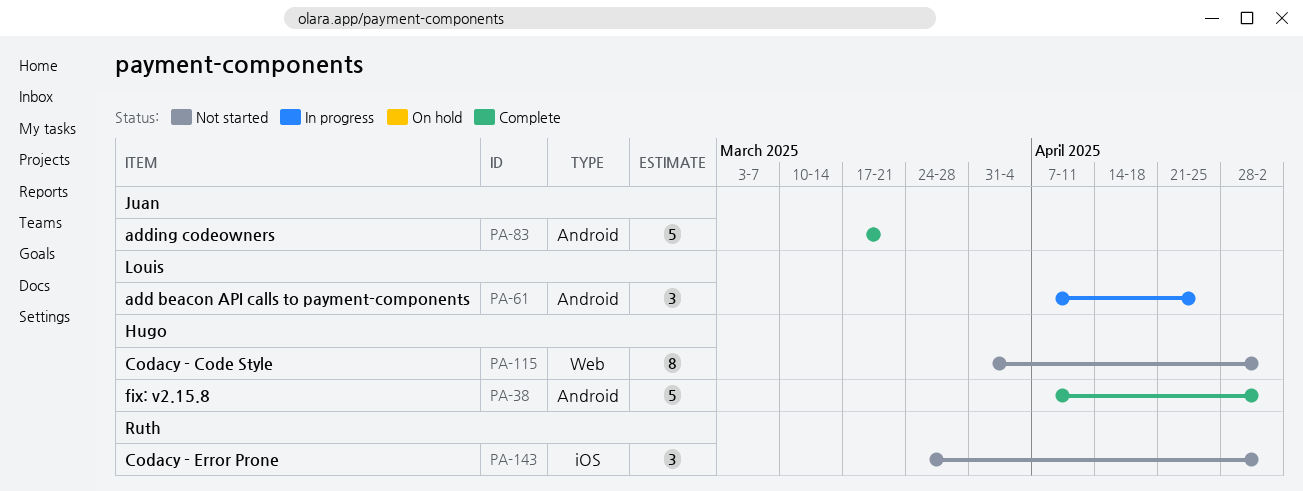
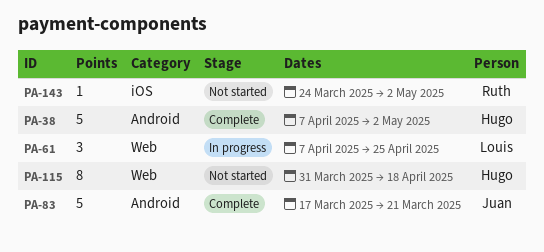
PA-61, label: Android -> Web
PA-115, due: May 2 -> Apr 18
PA-143, estimate: 3 -> 1

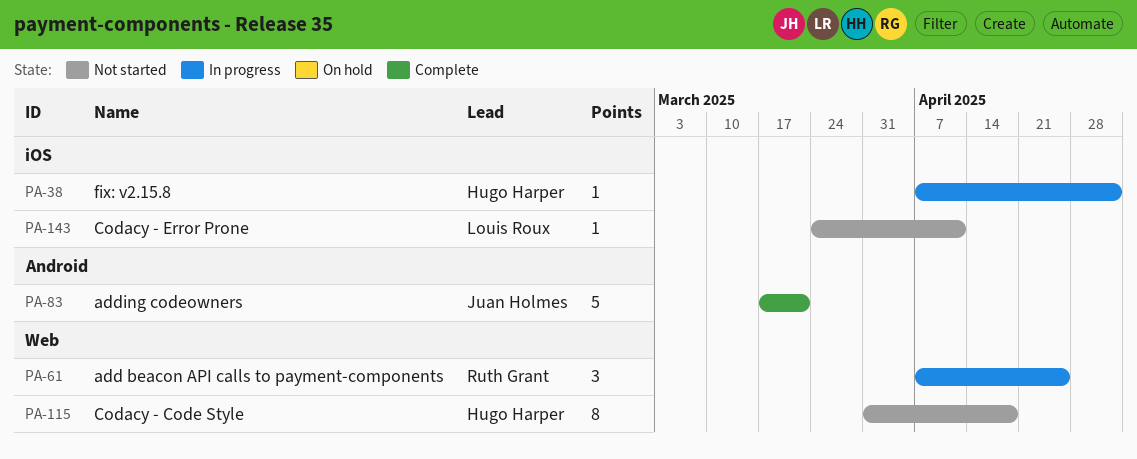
PA-38, status: Complete -> In progress
PA-38, label: Android -> iOS
PA-38, estimate: 5 -> 1
PA-61, owner: Louis Roux -> Ruth Grant
PA-143, owner: Ruth Grant -> Louis Roux
PA-143, due: May 2 -> Apr 11

